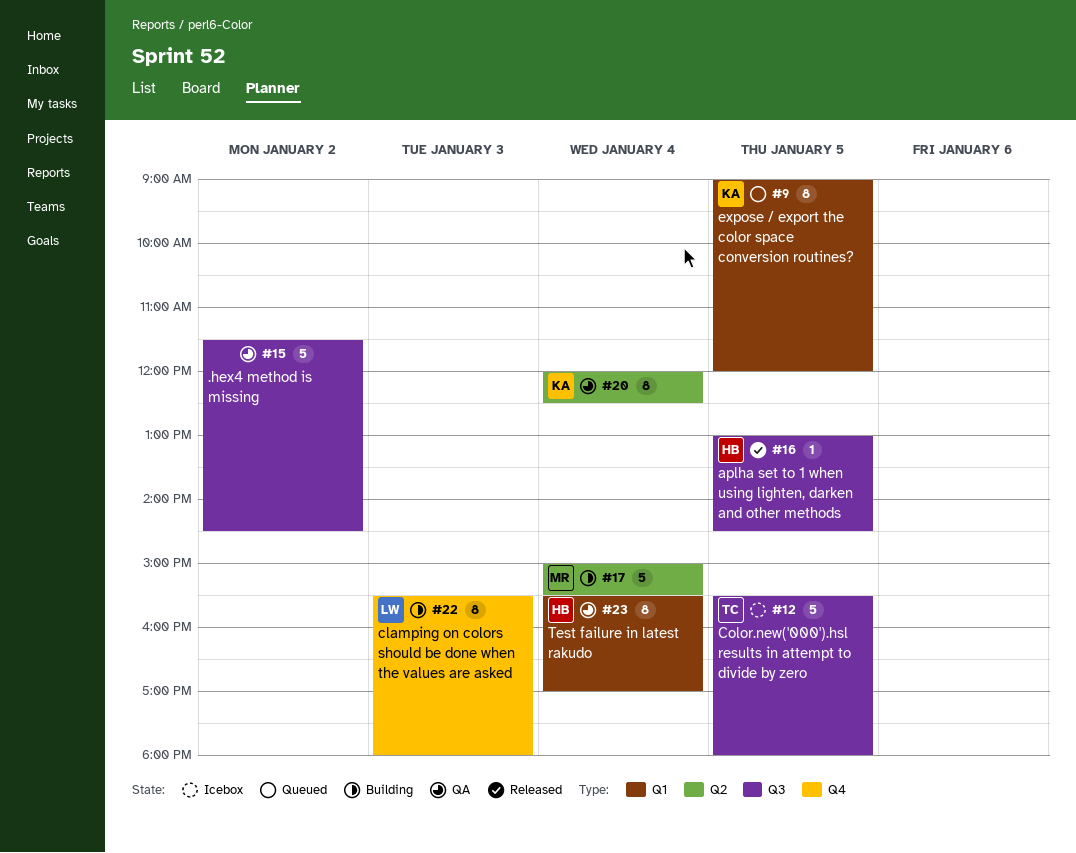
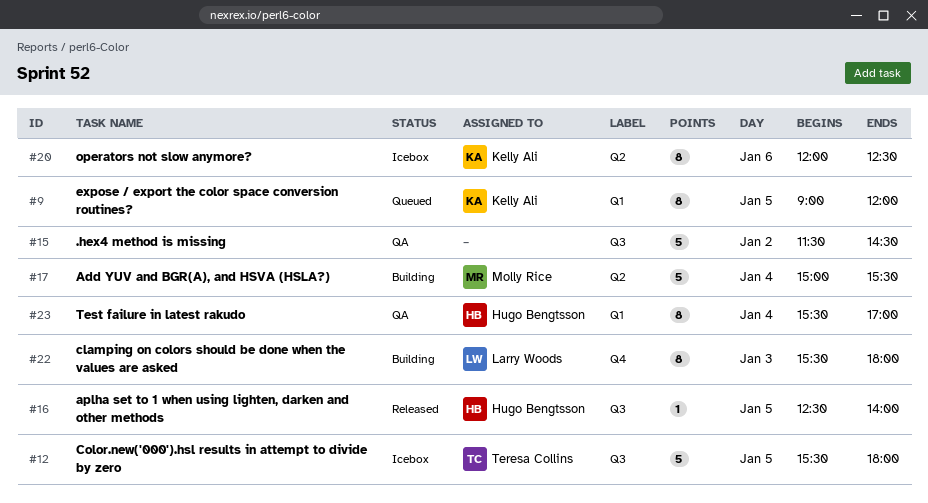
#16, begins: 13:00 -> 12:30
#16, ends: 14:30 -> 14:00
#20, status: QA -> Icebox
#20, day: Jan 4 -> Jan 6

